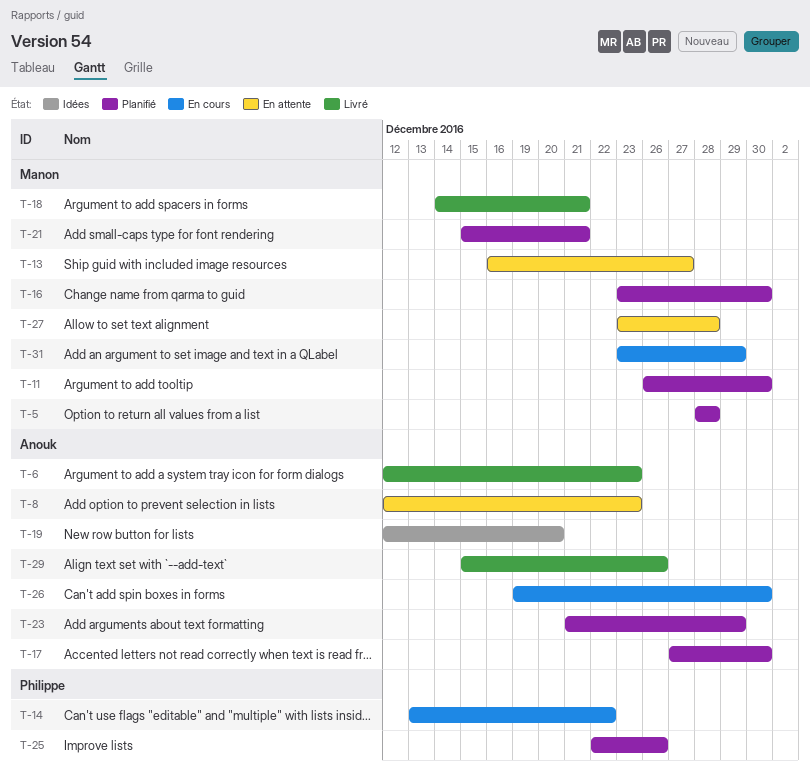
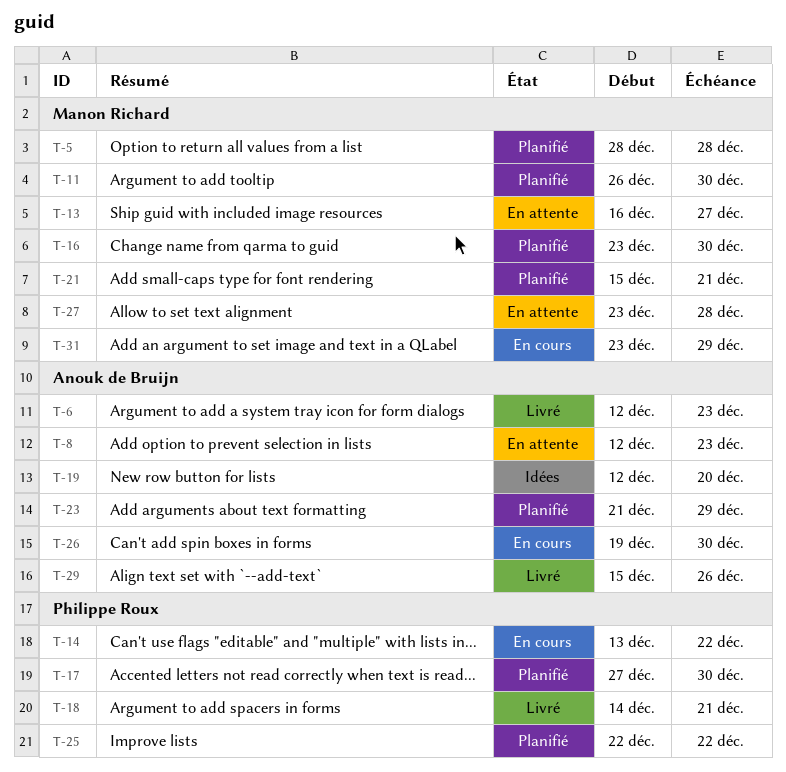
T-17, owner: Anouk de Bruijn -> Philippe Roux
T-18, owner: Manon Richard -> Philippe Roux
T-25, due: Dec 26 -> Dec 22

